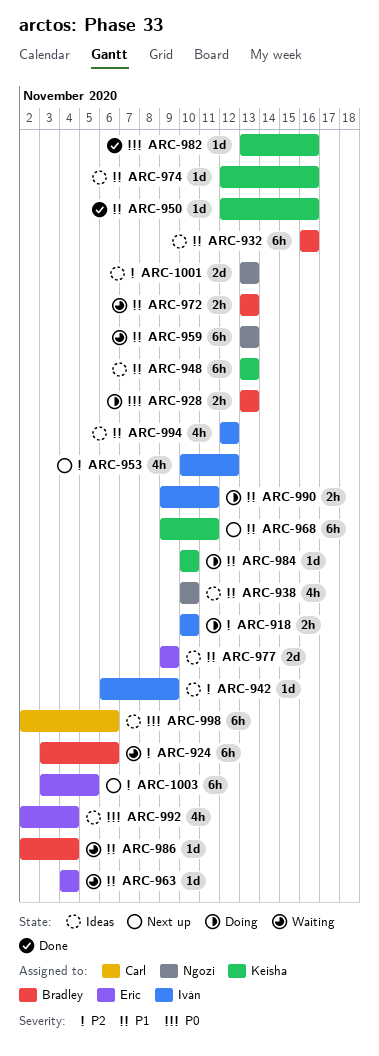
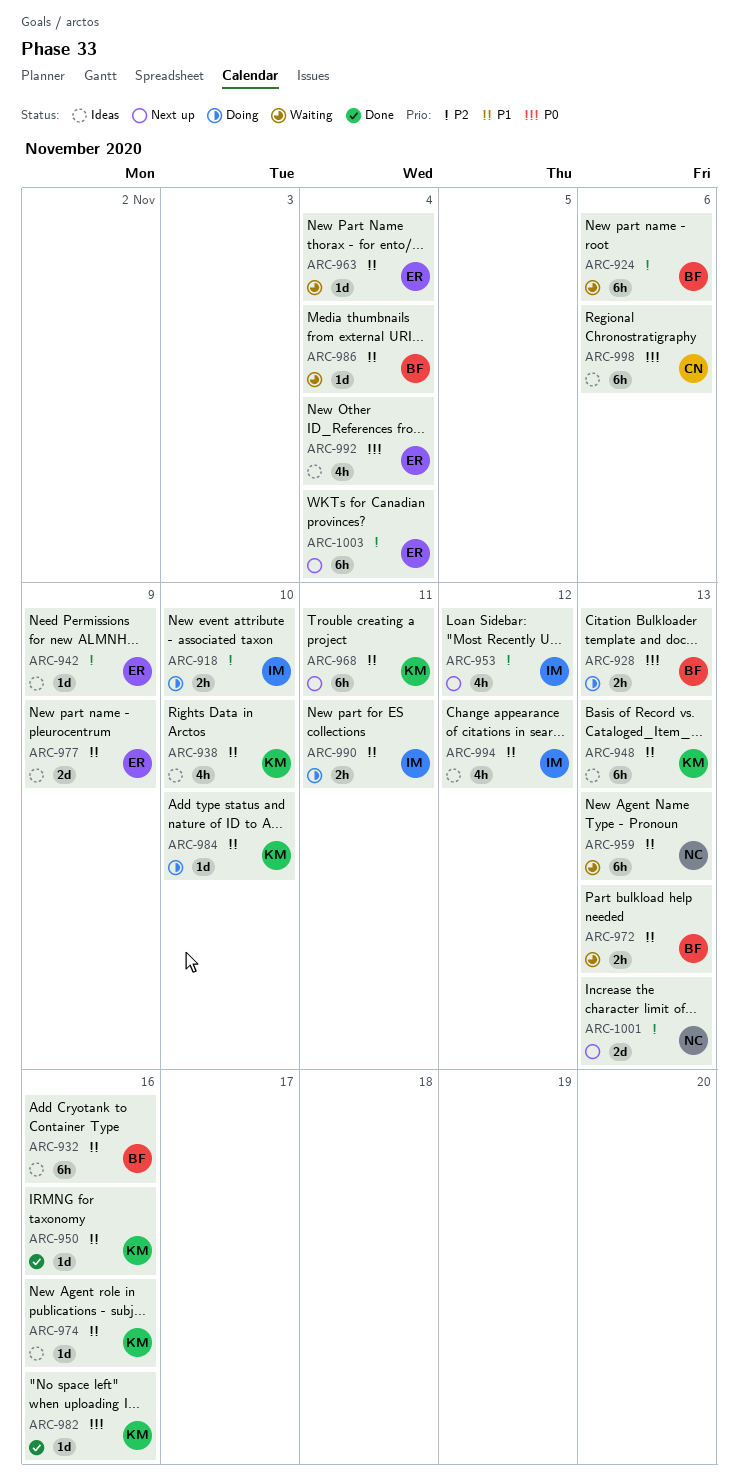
ARC-938, owner: Ngozi -> Keisha
ARC-942, owner: Iván -> Eric
ARC-1001, status: Ideas -> Next up
ARC-1003, due: Nov 5 -> Nov 4

